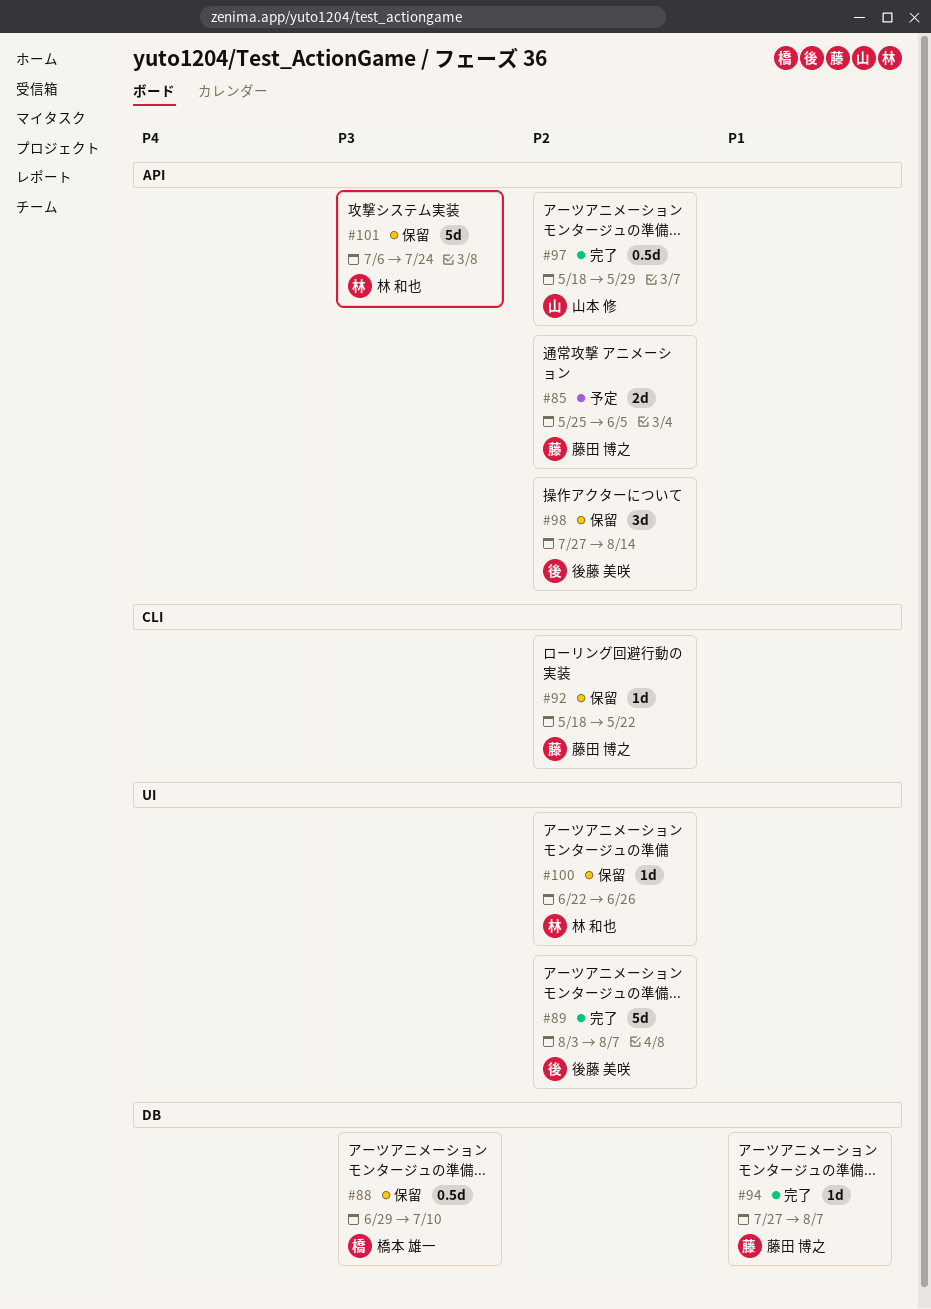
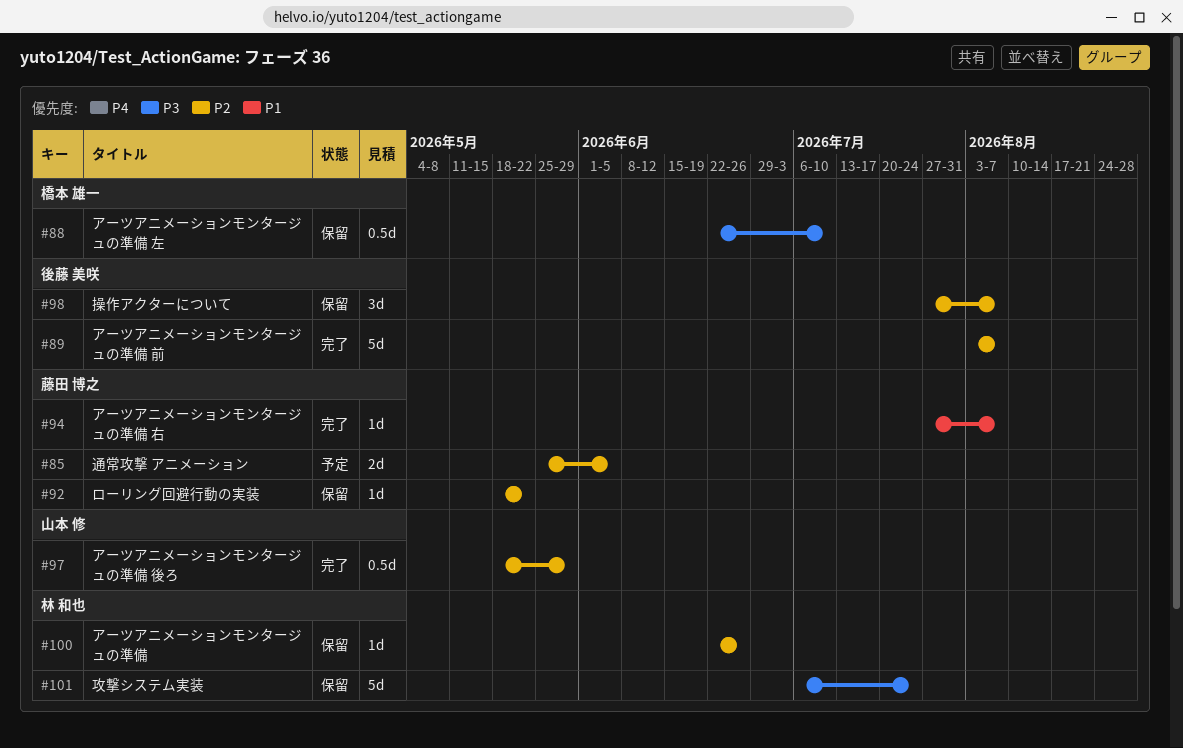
#88, start: Jun 29 -> Jun 22
#98, due: Aug 14 -> Aug 7

